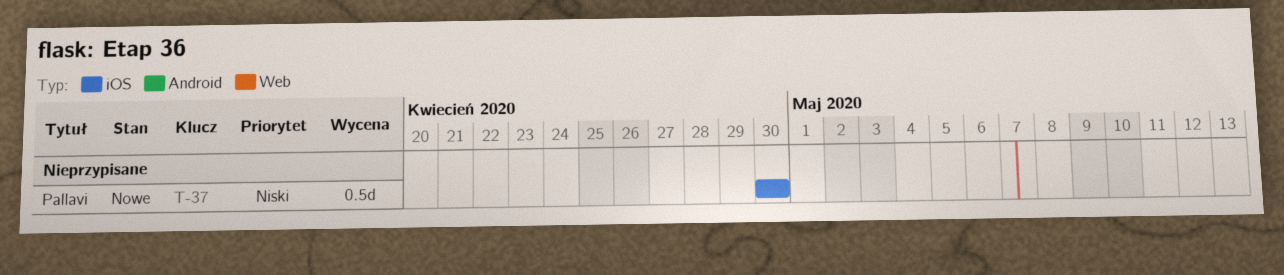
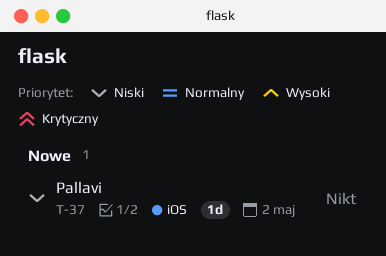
T-37, estimate: 0.5d -> 1d
T-37, due: Apr 30 -> May 2

